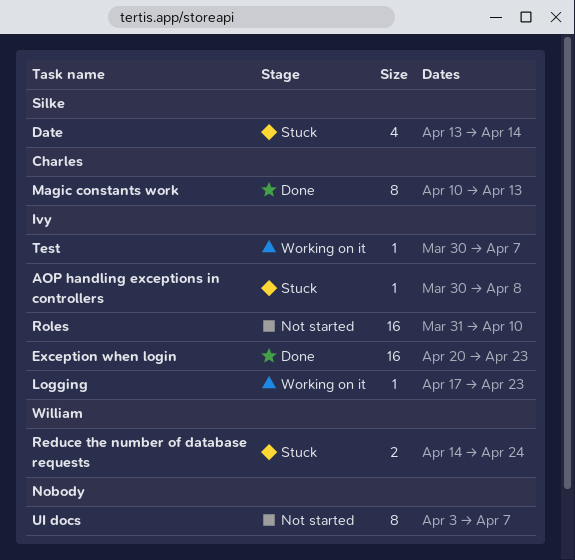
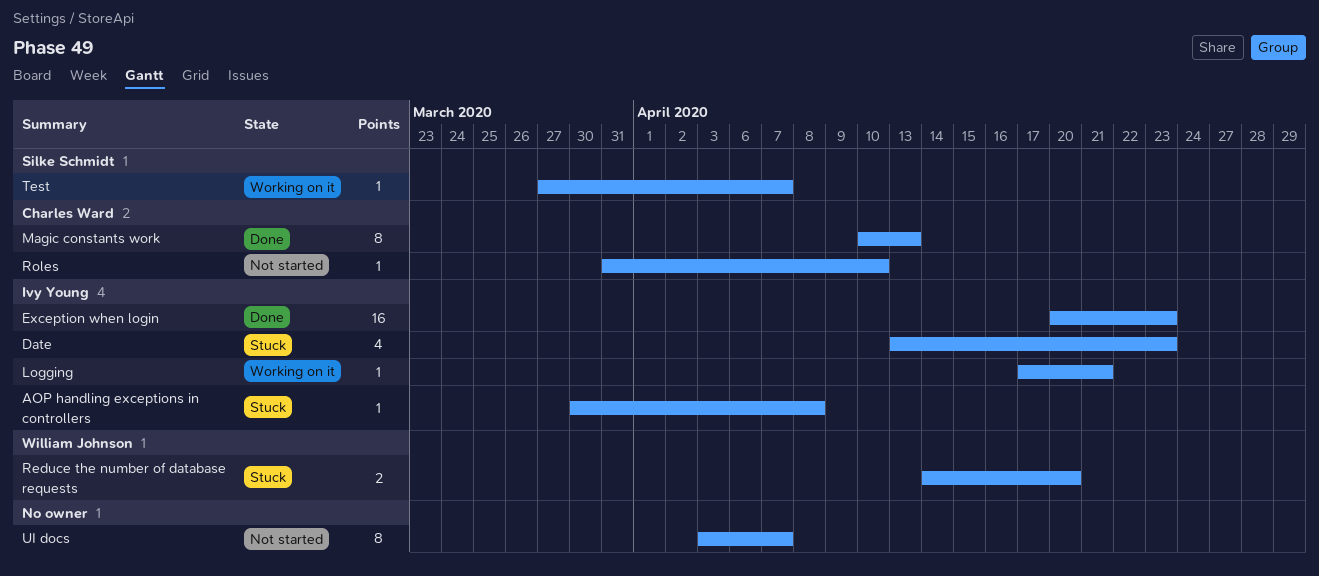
Date, owner: Silke Schmidt -> Ivy Young
Date, due: Apr 14 -> Apr 23
Logging, due: Apr 23 -> Apr 21
Reduce the number of database requests, due: Apr 24 -> Apr 20
Roles, owner: Ivy Young -> Charles Ward
Roles, estimate: 16 -> 1
Test, owner: Ivy Young -> Silke Schmidt
Test, start: Mar 30 -> Mar 27

